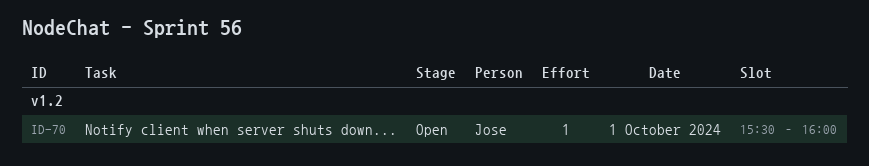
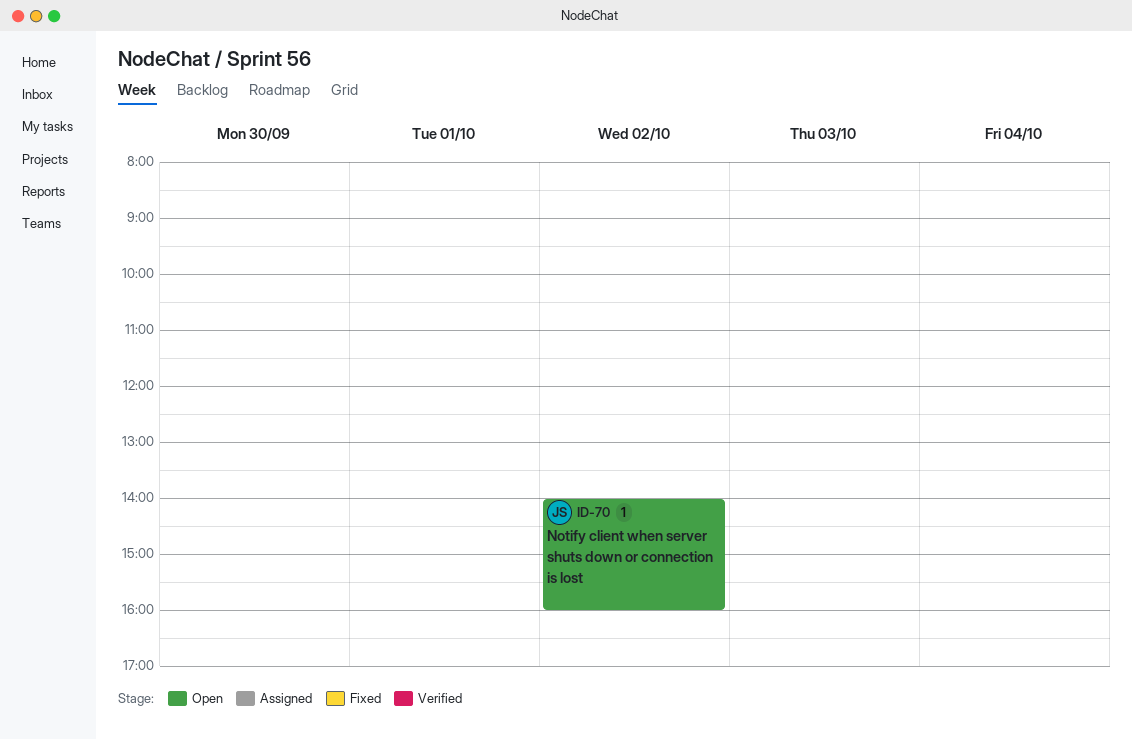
ID-70, day: Oct 1 -> Oct 2
ID-70, begins: 15:30 -> 14:00

